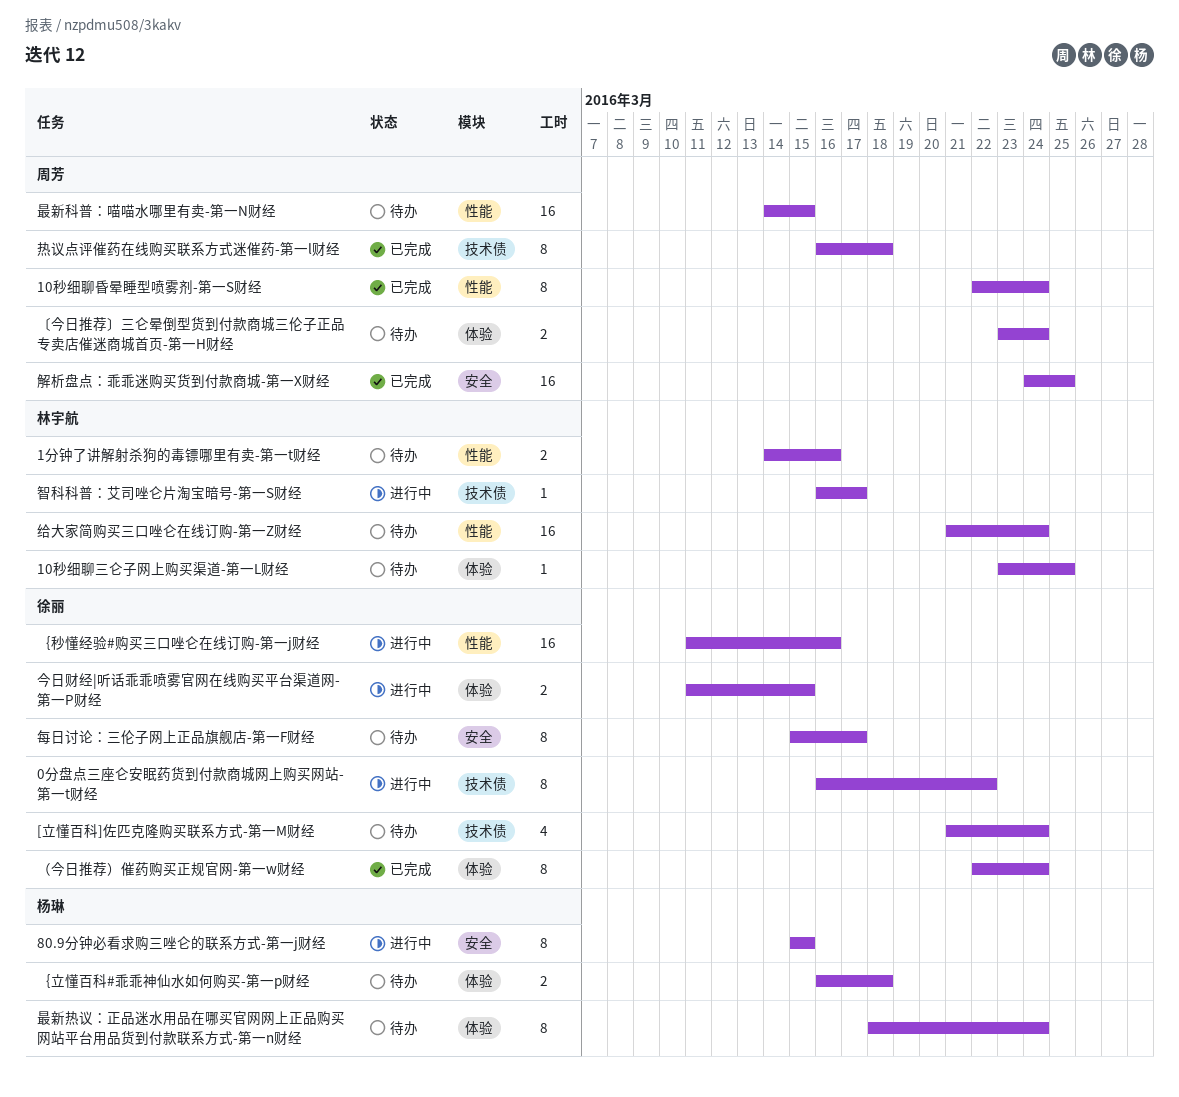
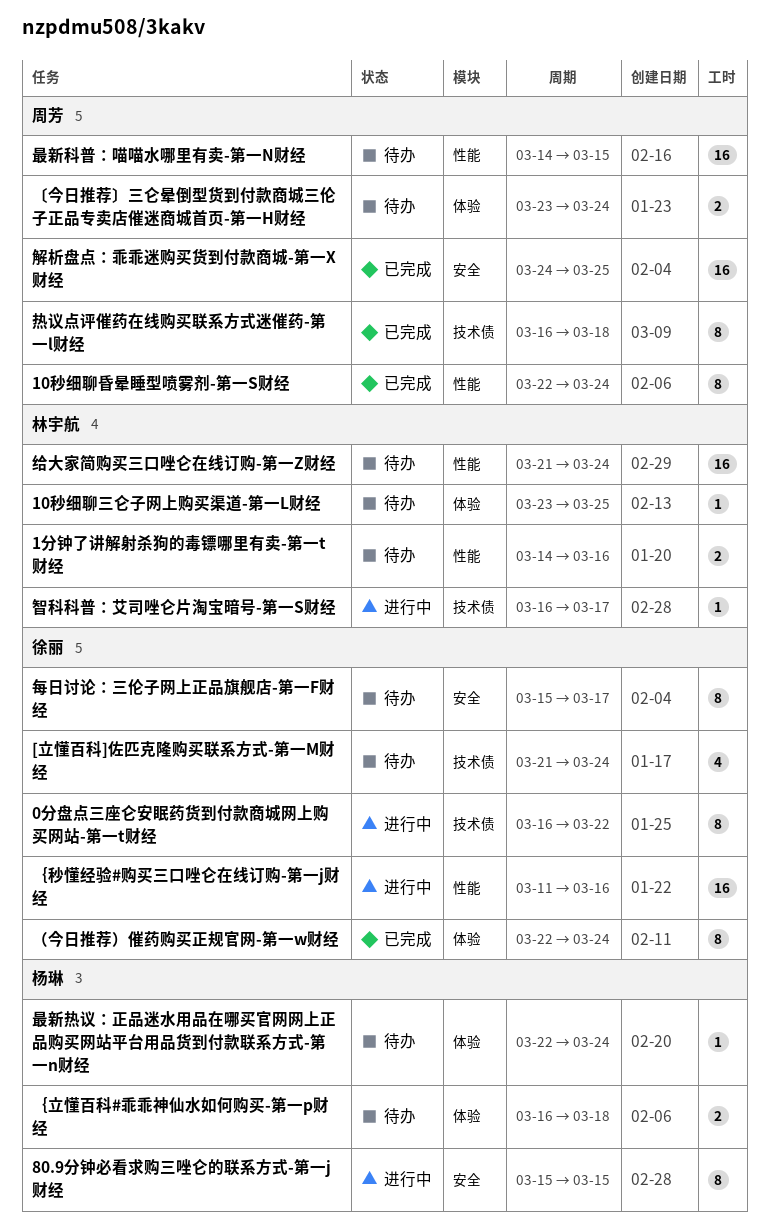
今日财经|听话乖乖喷雾官网在线购买平台渠道网-第一P财经: present -> none
最新热议：正品迷水用品在哪买官网网上正品购买网站平台用品货到付款联系方式-第一n财经, estimate: 8 -> 1
最新热议：正品迷水用品在哪买官网网上正品购买网站平台用品货到付款联系方式-第一n财经, start: Mar 18 -> Mar 22

